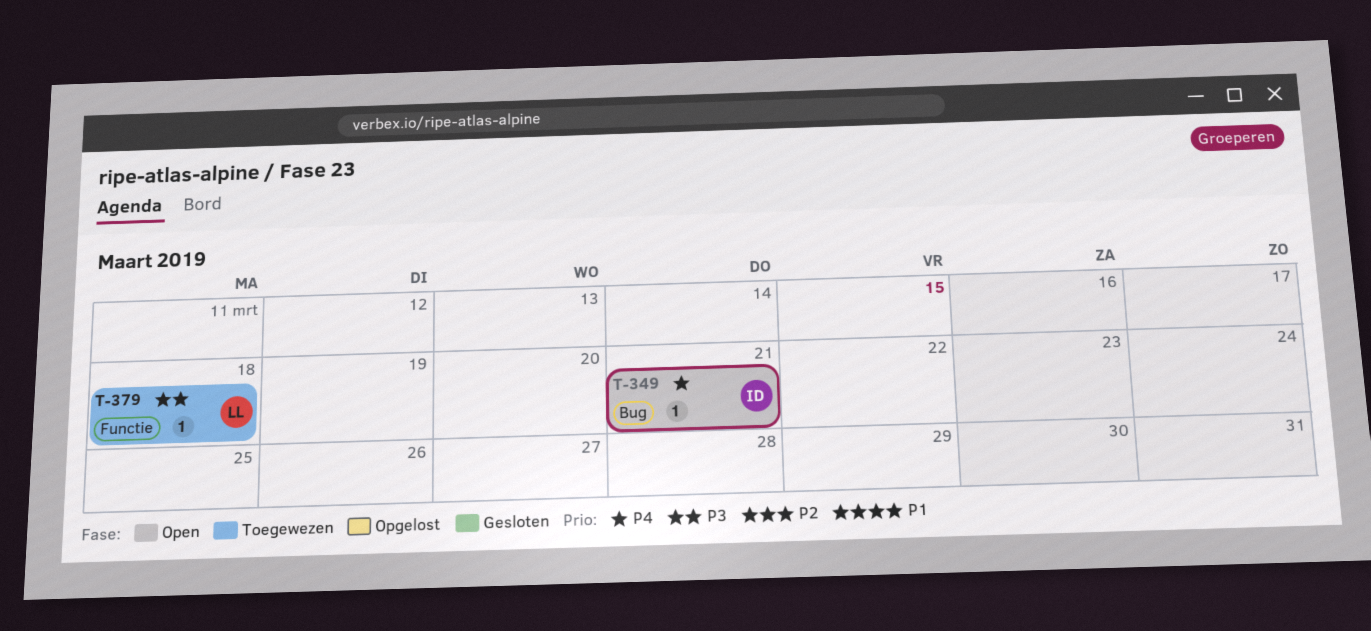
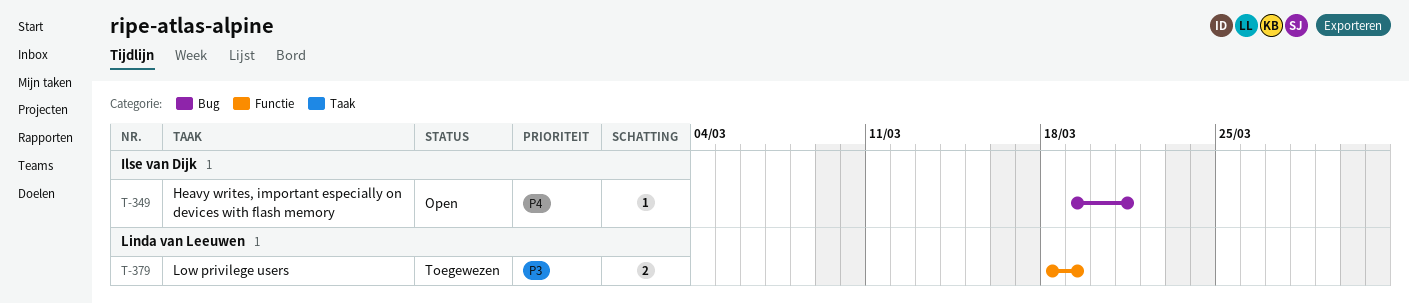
T-379, estimate: 1 -> 2
T-379, due: Mar 18 -> Mar 19

